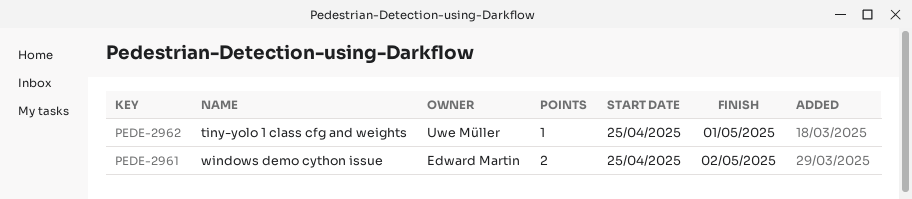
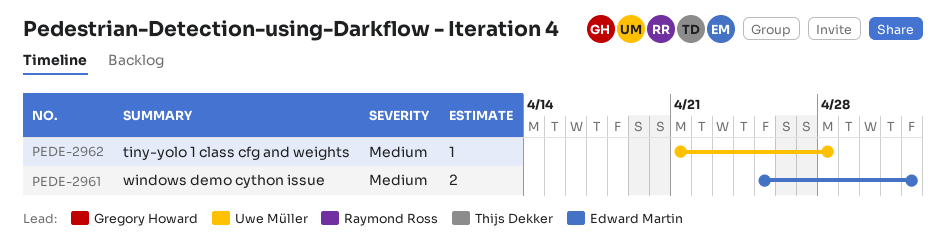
PEDE-2962, start: Apr 25 -> Apr 21
PEDE-2962, due: May 1 -> Apr 28

